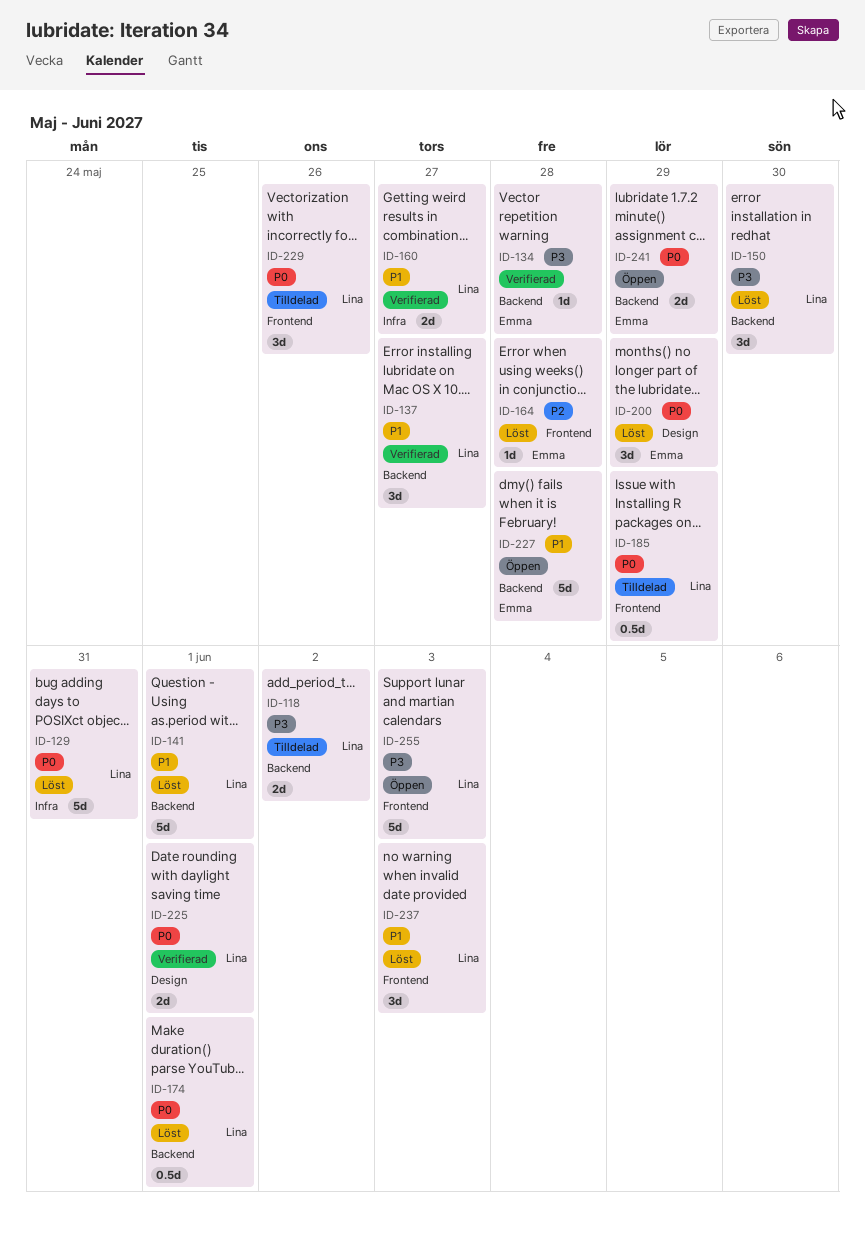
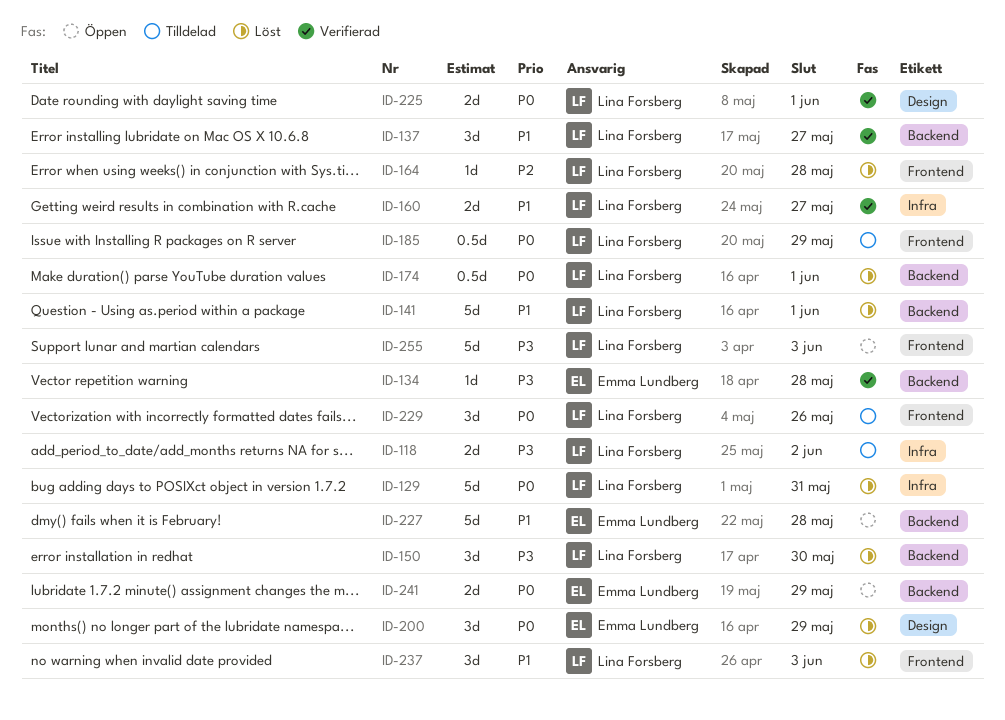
ID-118, label: Backend -> Infra
ID-164, owner: Emma Lundberg -> Lina Forsberg

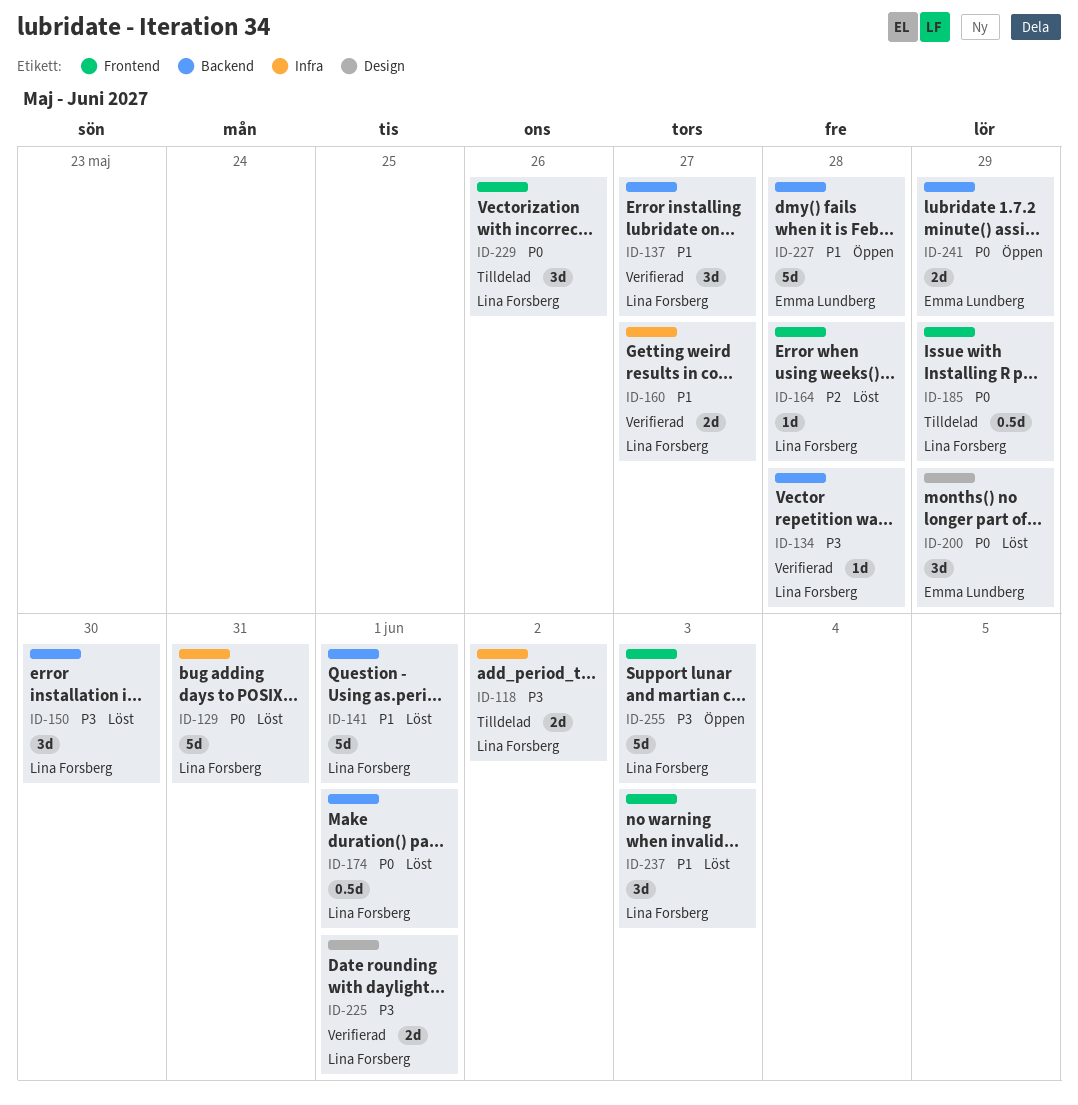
ID-134, owner: Emma Lundberg -> Lina Forsberg
ID-225, priority: P0 -> P3

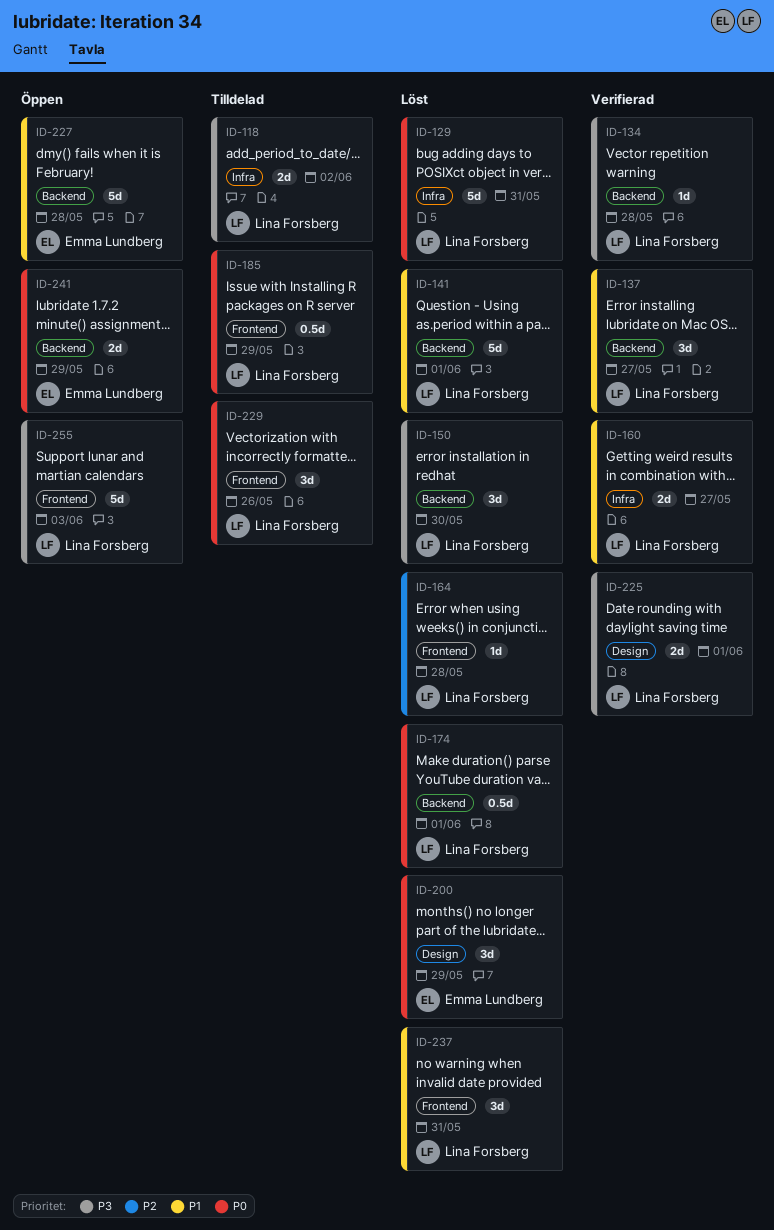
ID-237, due: Jun 3 -> May 31

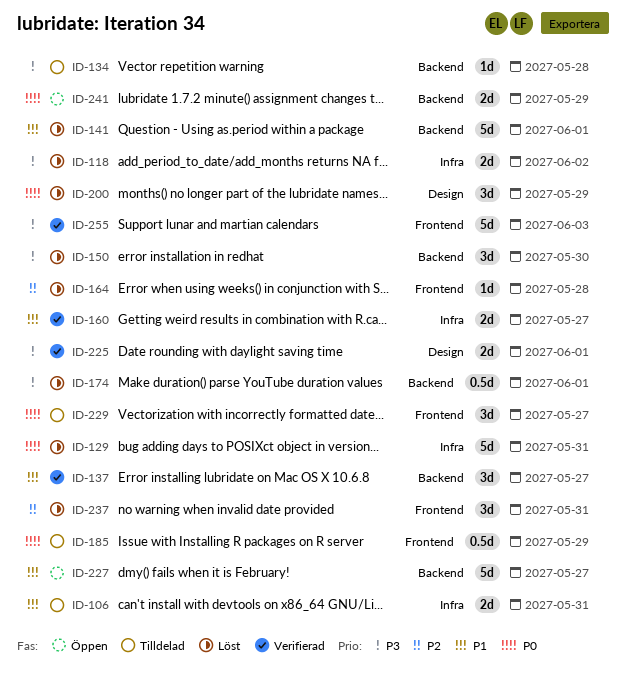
ID-106: none -> present
ID-118, status: Tilldelad -> Löst
ID-134, status: Verifierad -> Tilldelad
ID-174, priority: P0 -> P3
ID-227, due: May 28 -> May 27
ID-229, due: May 26 -> May 27
ID-237, priority: P1 -> P2
ID-255, status: Öppen -> Verifierad

